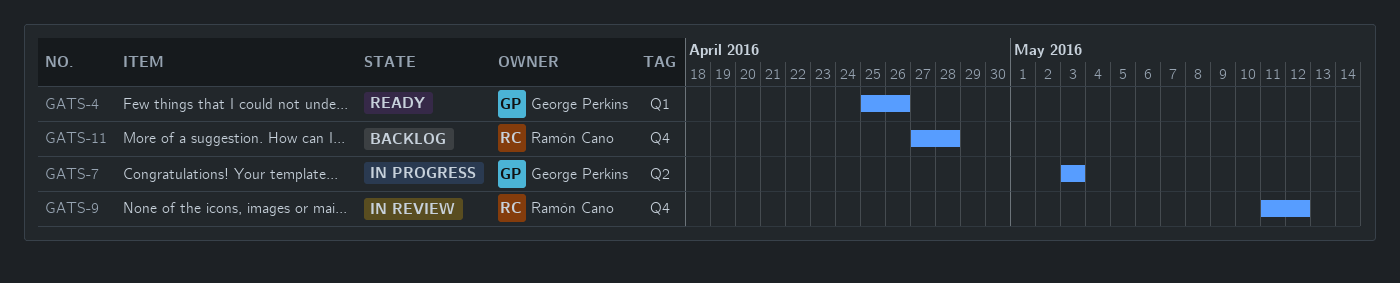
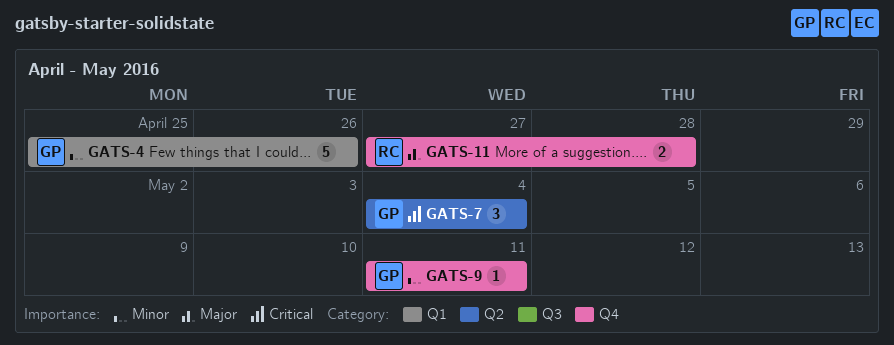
GATS-7, start: May 3 -> May 4
GATS-7, due: May 3 -> May 4
GATS-9, owner: Ramón Cano -> George Perkins
GATS-9, due: May 12 -> May 11

